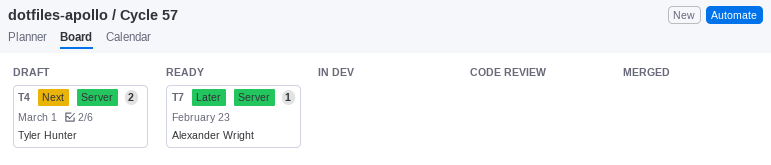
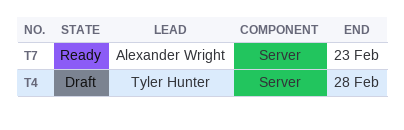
T4, due: Mar 1 -> Feb 28

